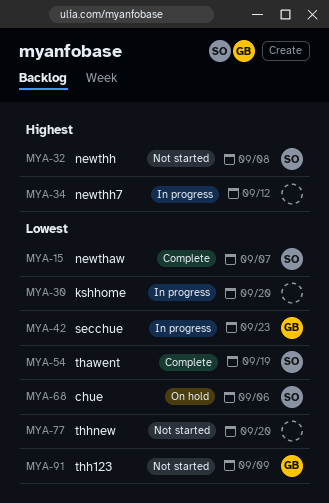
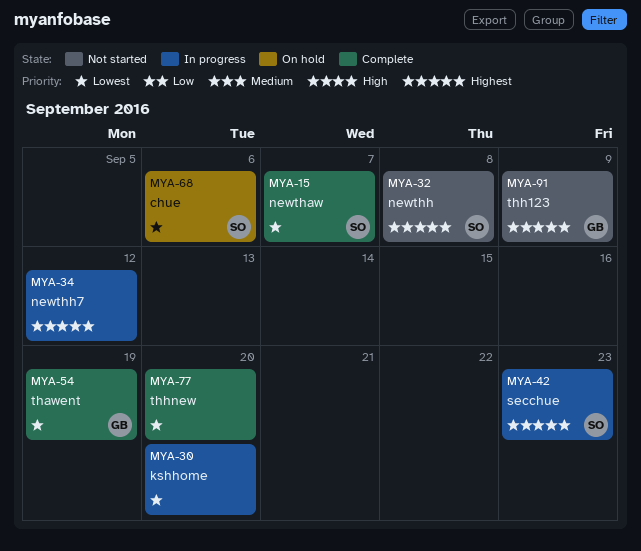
MYA-42, owner: GB -> SO
MYA-42, priority: Lowest -> Highest
MYA-54, owner: SO -> GB
MYA-77, status: Not started -> Complete
MYA-91, priority: Lowest -> Highest

